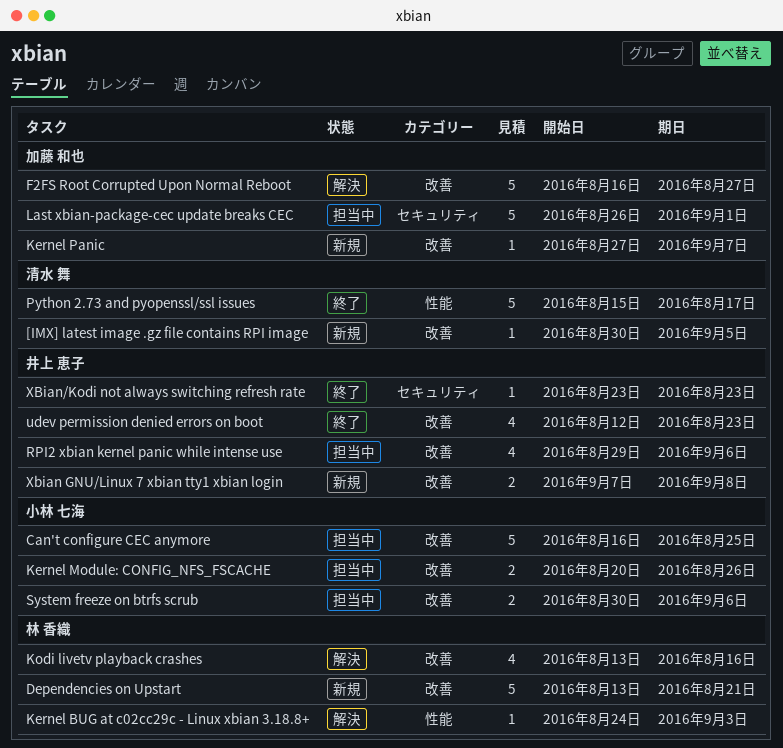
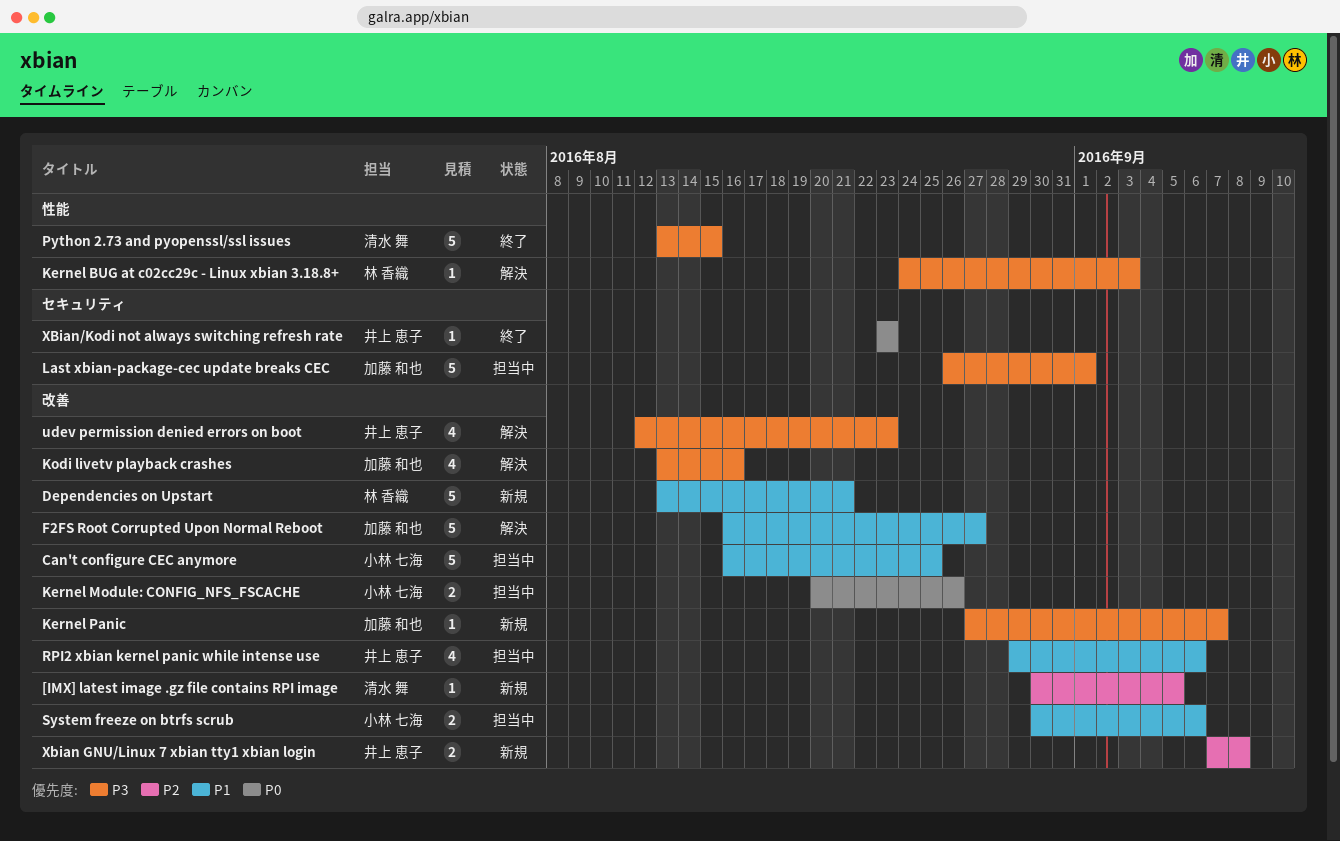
Kodi livetv playback crashes, owner: 林 香織 -> 加藤 和也
Python 2.73 and pyopenssl/ssl issues, start: Aug 15 -> Aug 13
Python 2.73 and pyopenssl/ssl issues, due: Aug 17 -> Aug 15
udev permission denied errors on boot, status: 終了 -> 解決

